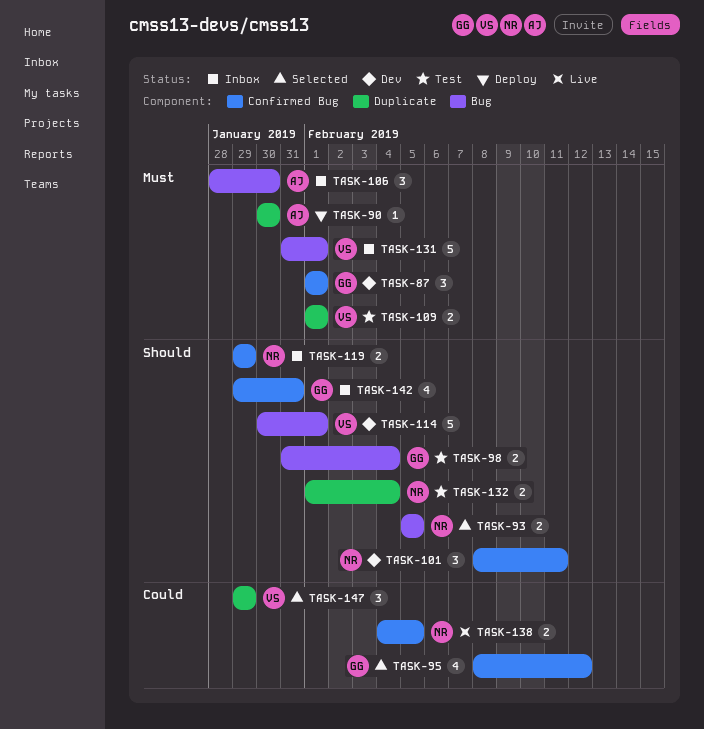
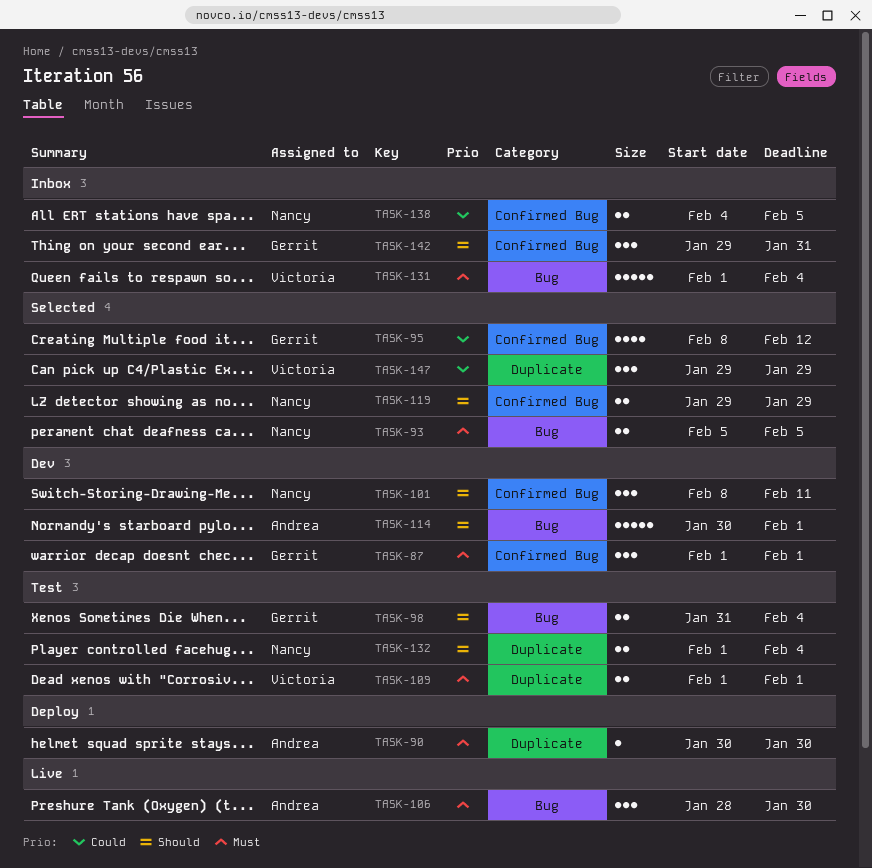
TASK-93, priority: Should -> Must
TASK-106, status: Inbox -> Live
TASK-114, owner: Victoria -> Andrea
TASK-119, status: Inbox -> Selected
TASK-131, start: Jan 31 -> Feb 1
TASK-131, due: Feb 1 -> Feb 4
TASK-138, status: Live -> Inbox
TASK-142, estimate: 4 -> 3

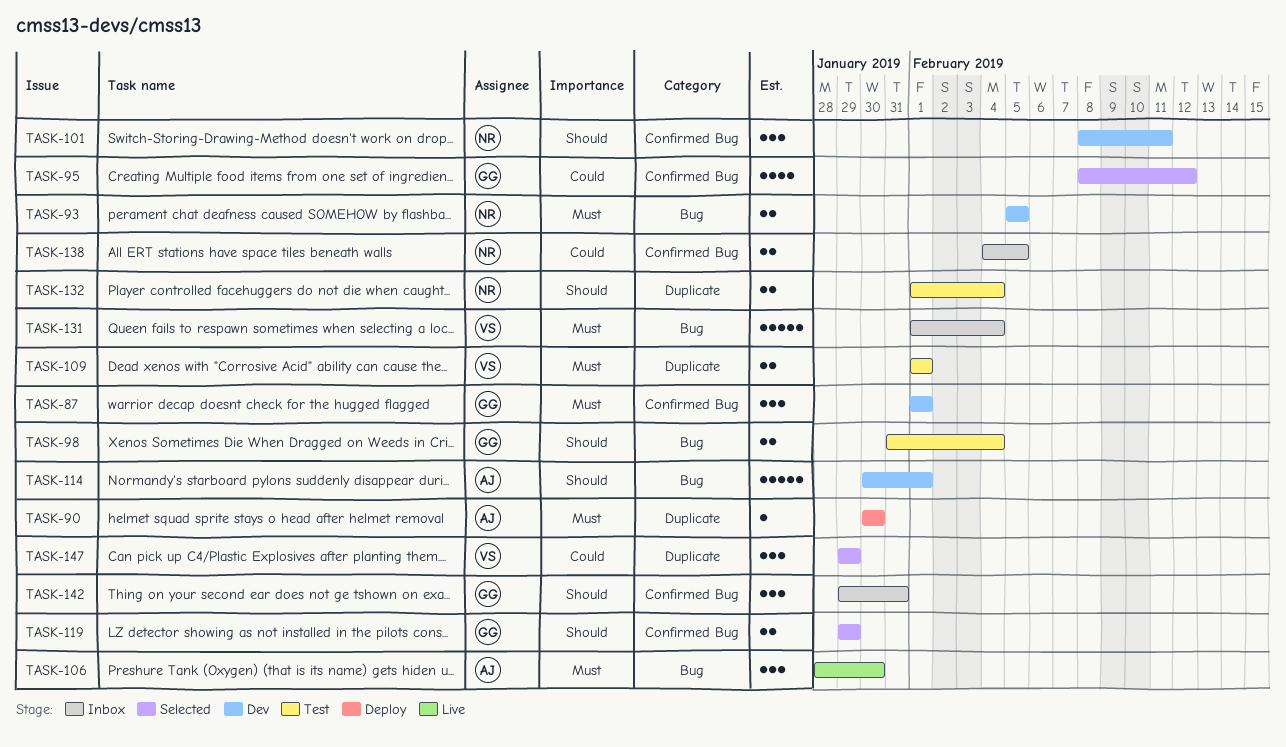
TASK-93, status: Selected -> Dev
TASK-119, owner: Nancy -> Gerrit

